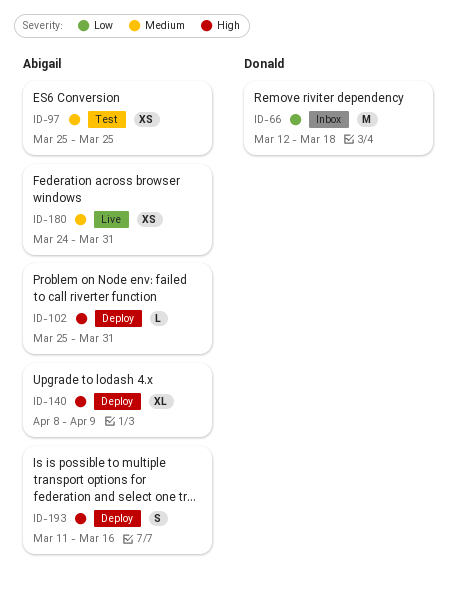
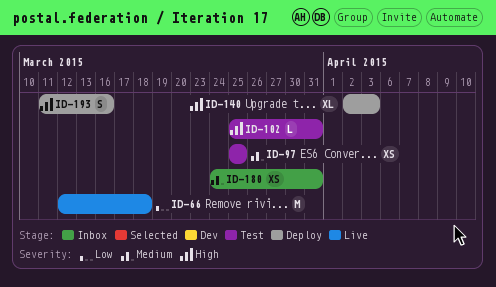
ID-66, status: Inbox -> Live
ID-102, status: Deploy -> Test
ID-140, start: Apr 8 -> Apr 2
ID-140, due: Apr 9 -> Apr 3
ID-180, status: Live -> Inbox

